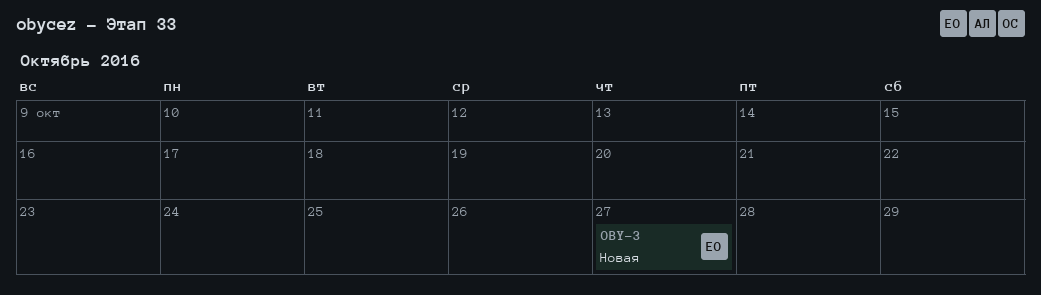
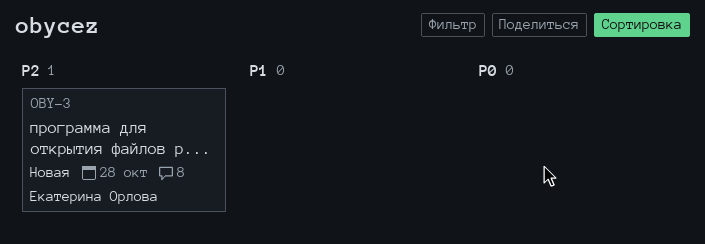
OBY-3, due: Oct 27 -> Oct 28

